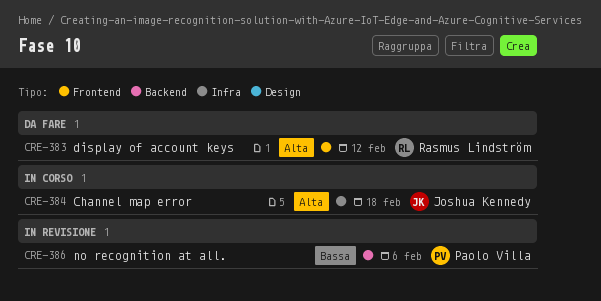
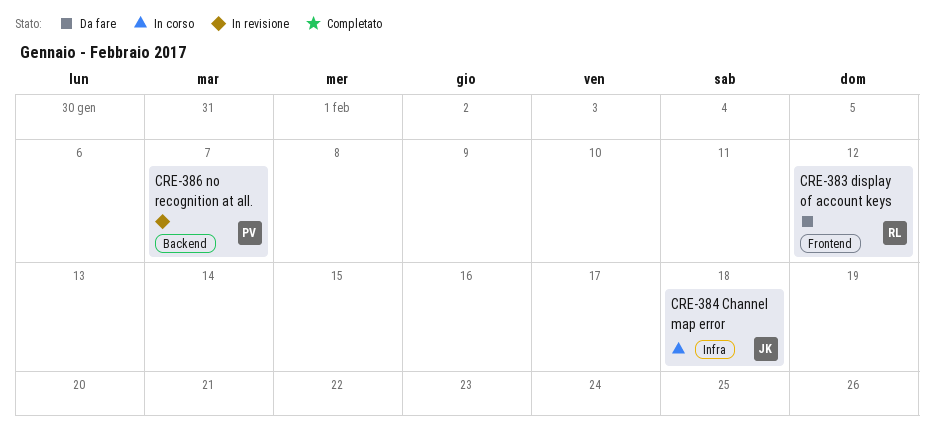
CRE-386, due: Feb 6 -> Feb 7

